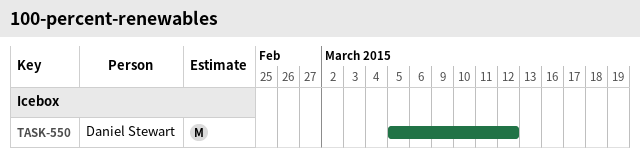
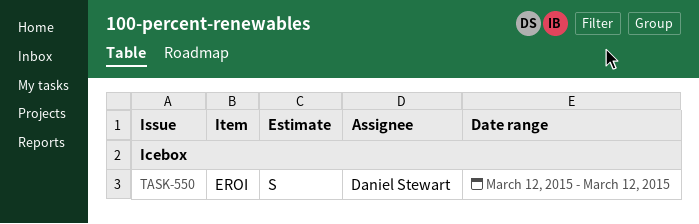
TASK-550, estimate: M -> S
TASK-550, start: Mar 5 -> Mar 12

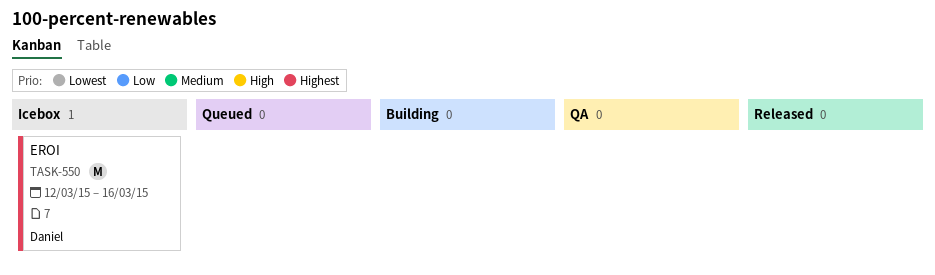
TASK-550, estimate: S -> M
TASK-550, due: Mar 12 -> Mar 16

